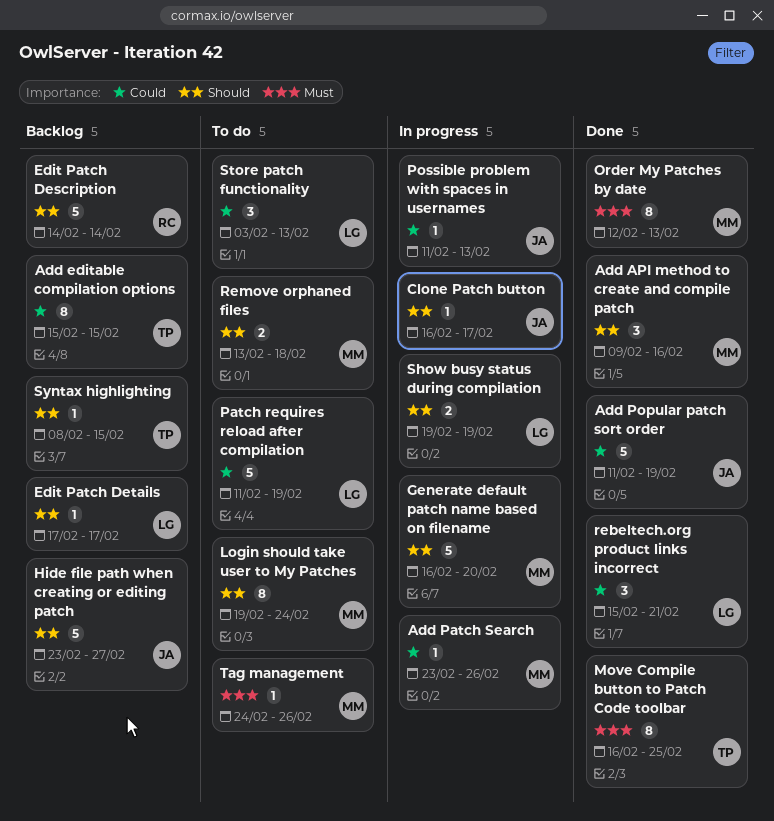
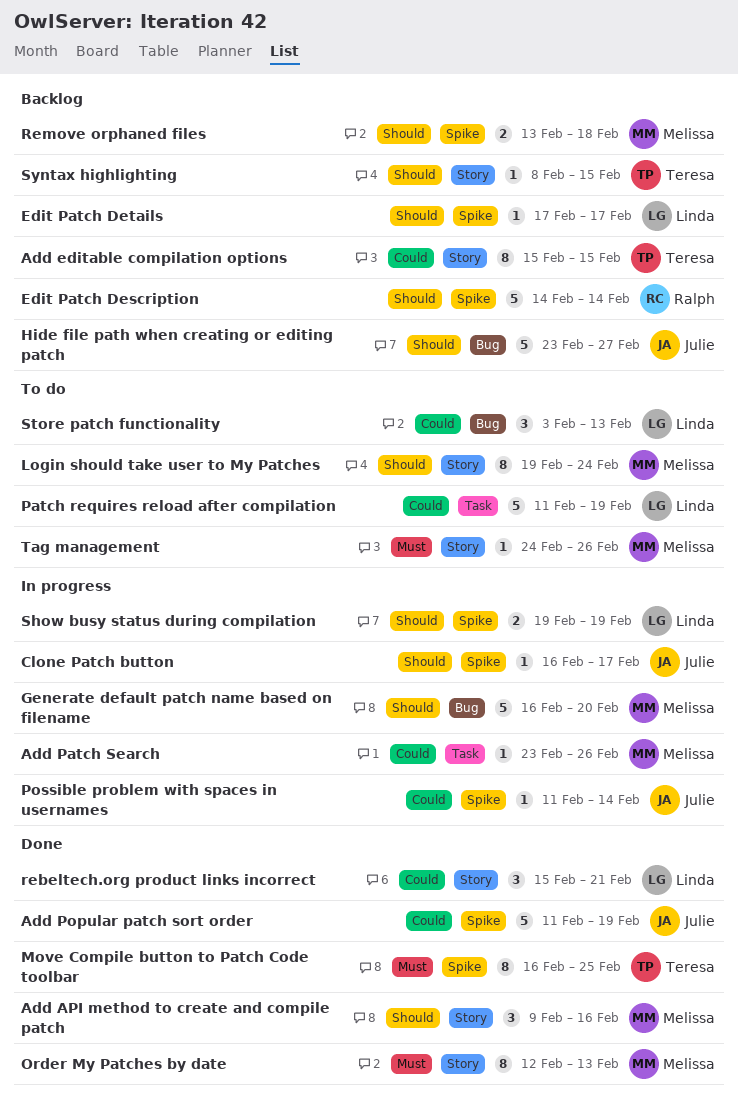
Possible problem with spaces in usernames, due: Feb 13 -> Feb 14
Remove orphaned files, status: To do -> Backlog

